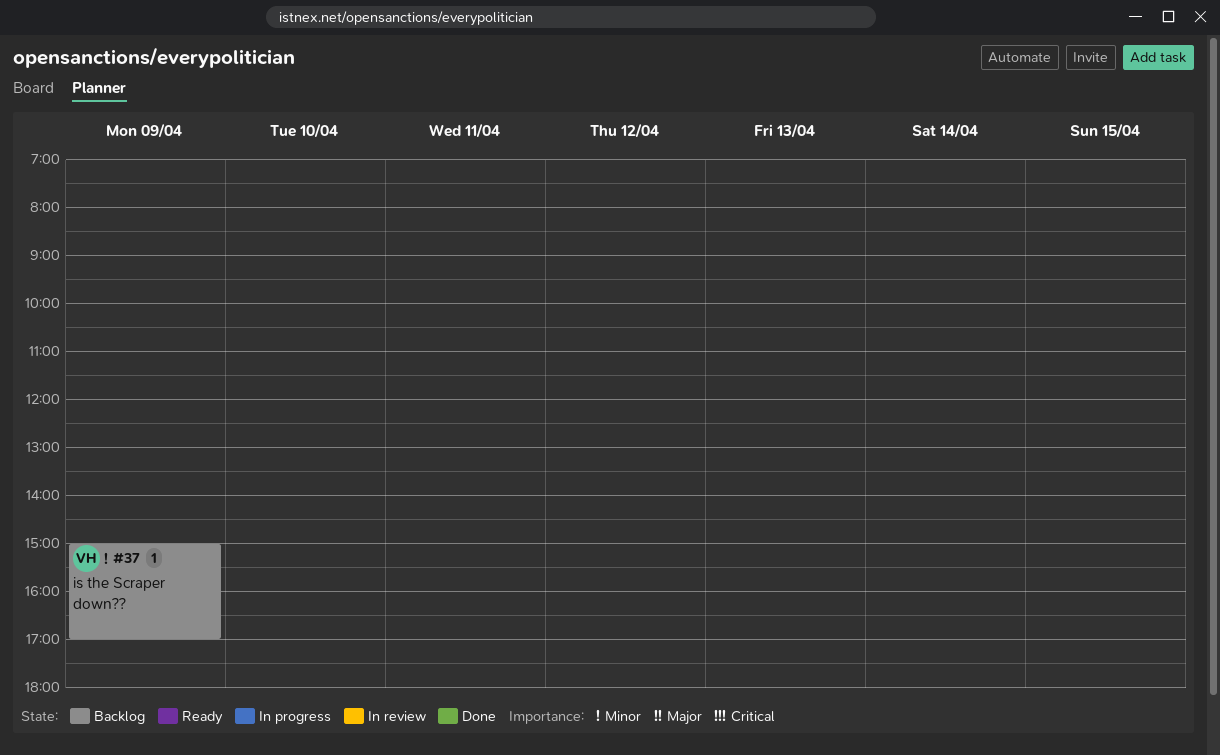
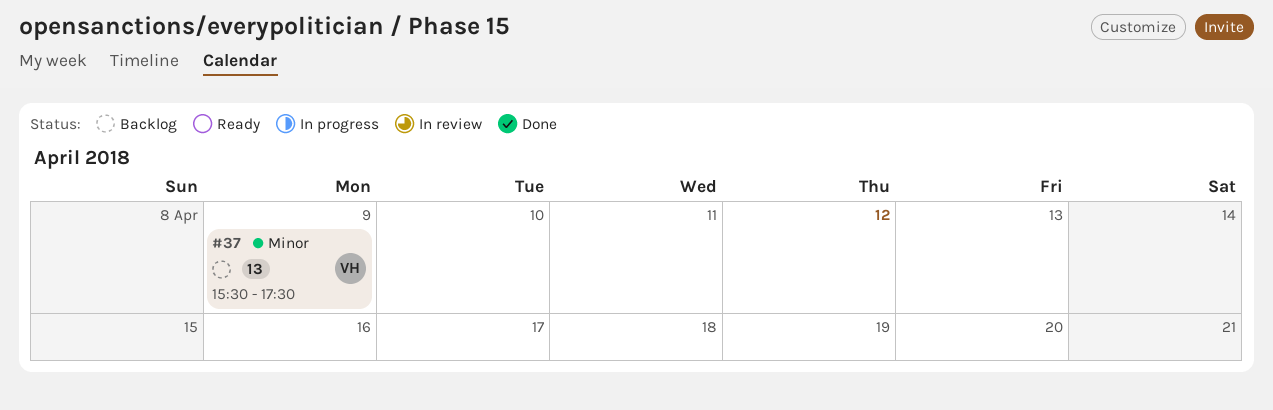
#37, estimate: 1 -> 13
#37, begins: 15:00 -> 15:30
#37, ends: 17:00 -> 17:30

